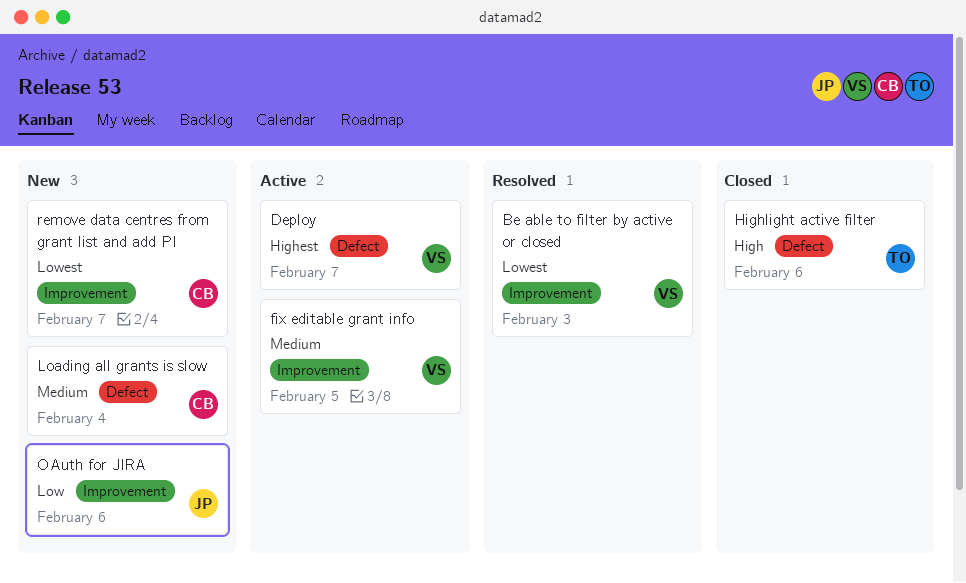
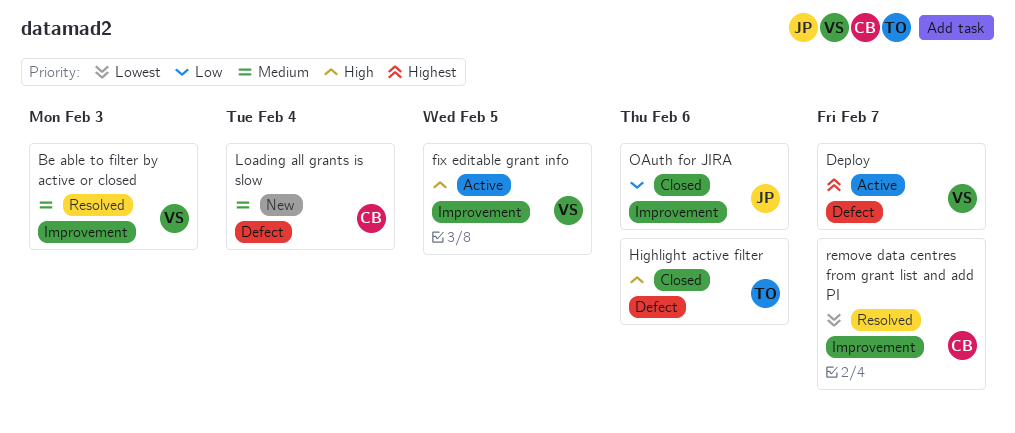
Be able to filter by active or closed, priority: Lowest -> Medium
fix editable grant info, priority: Medium -> High
OAuth for JIRA, status: New -> Closed
remove data centres from grant list and add PI, status: New -> Resolved

